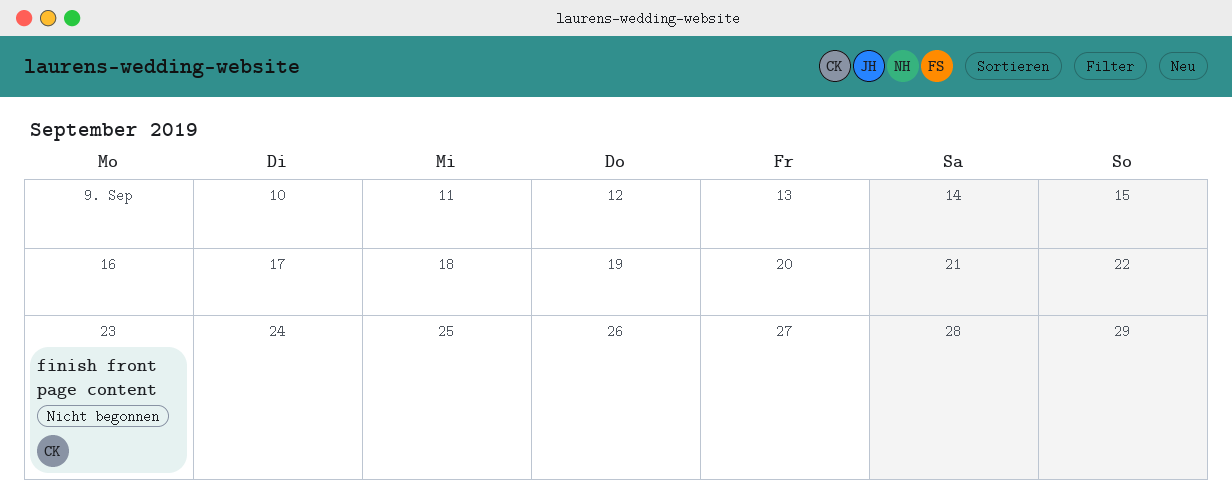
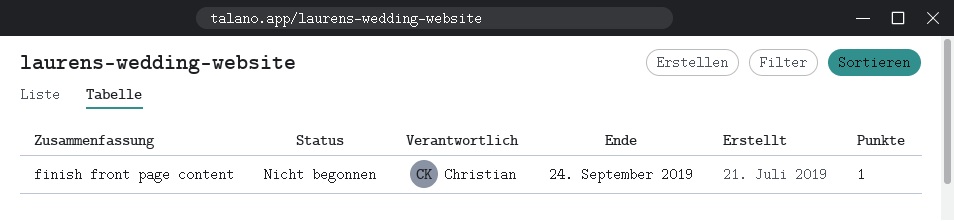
finish front page content, due: Sep 23 -> Sep 24

